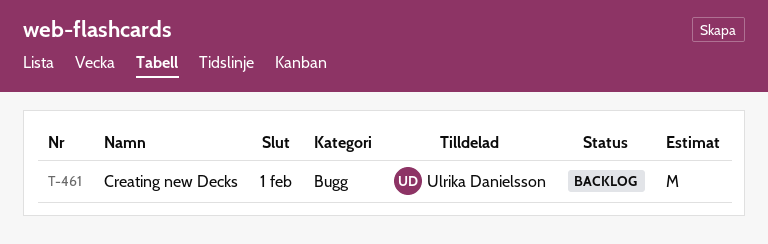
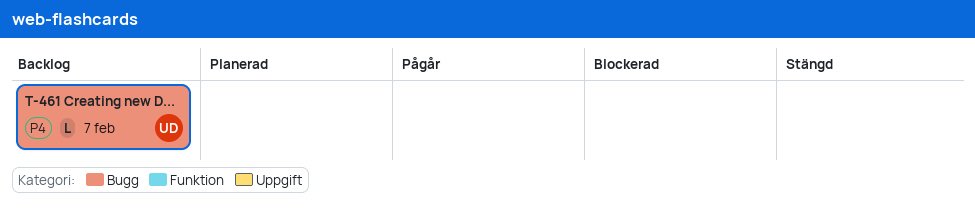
T-461, estimate: M -> L
T-461, due: Feb 1 -> Feb 7

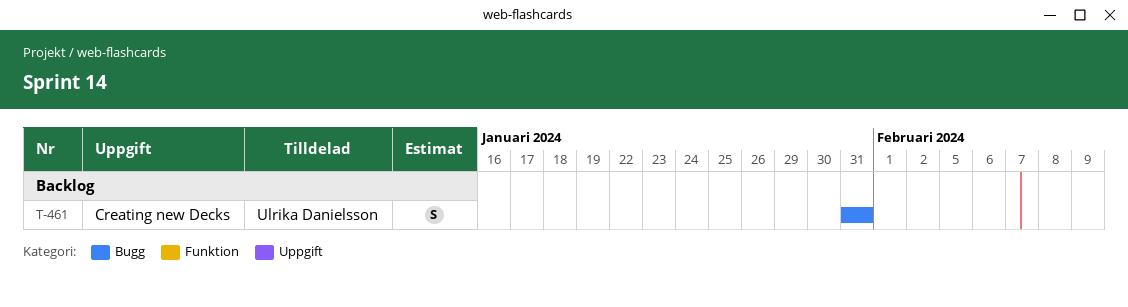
T-461, estimate: L -> S
T-461, due: Feb 7 -> Jan 31

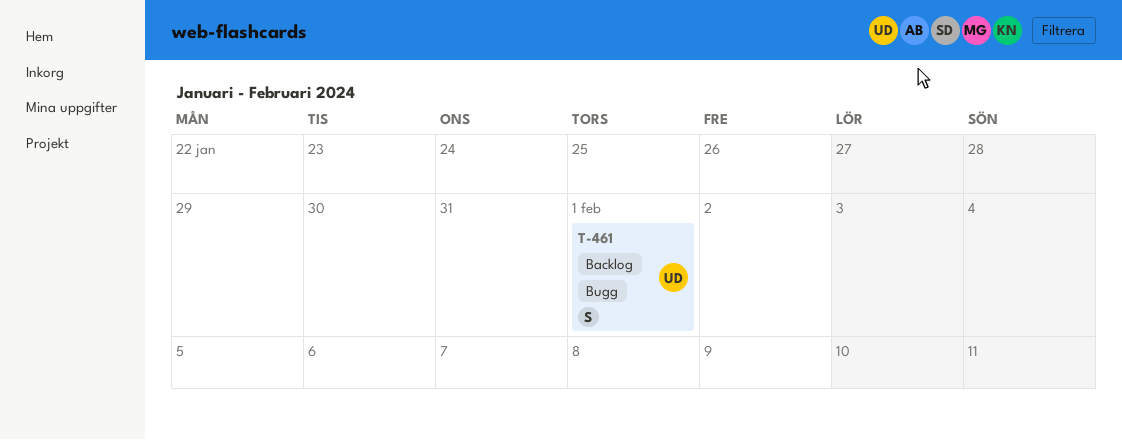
T-461, due: Jan 31 -> Feb 1

